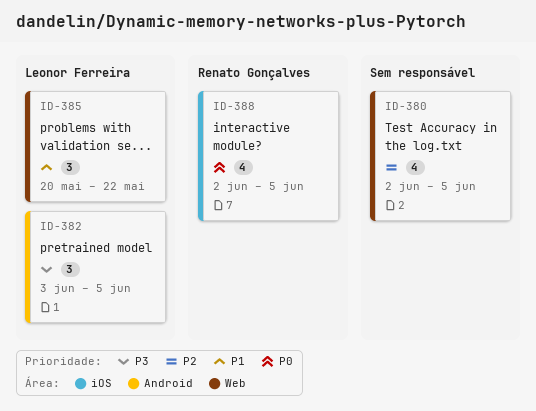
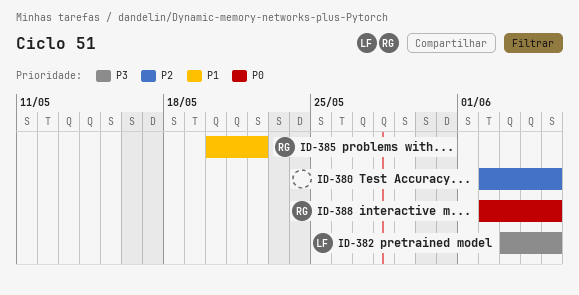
ID-385, owner: Leonor Ferreira -> Renato Gonçalves

